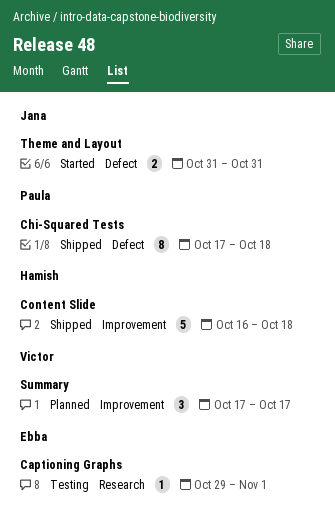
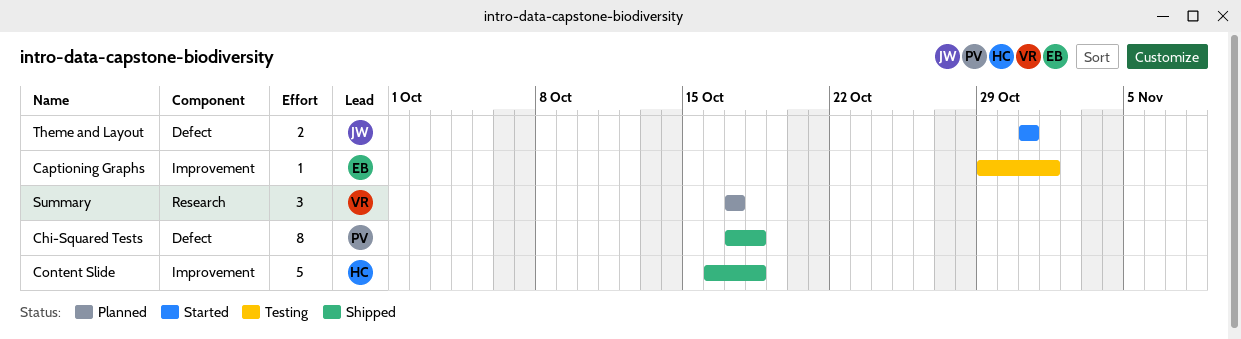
Captioning Graphs, label: Research -> Improvement
Summary, label: Improvement -> Research

